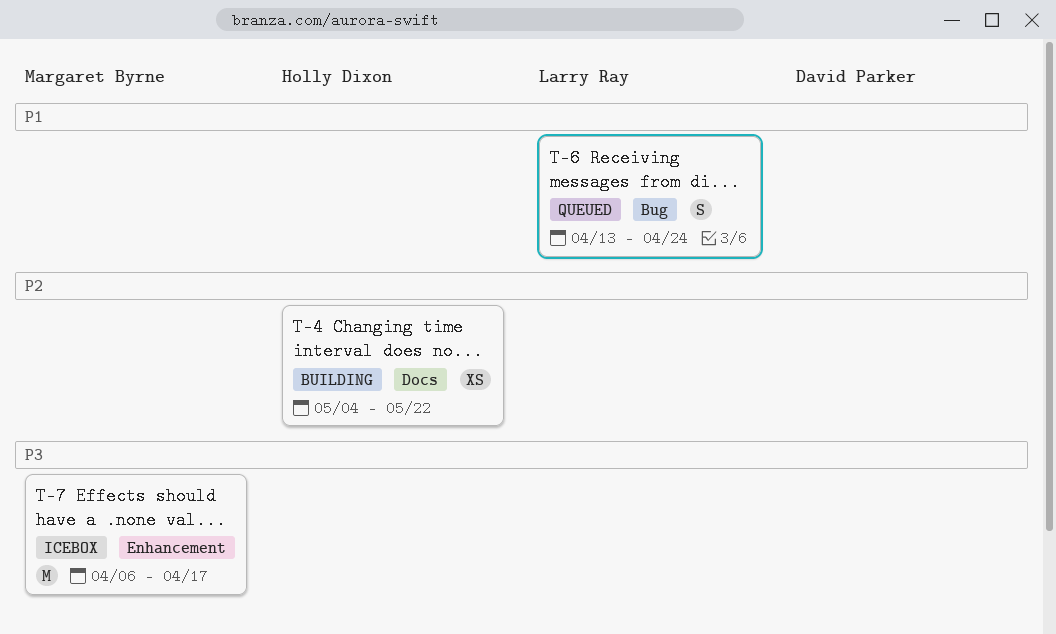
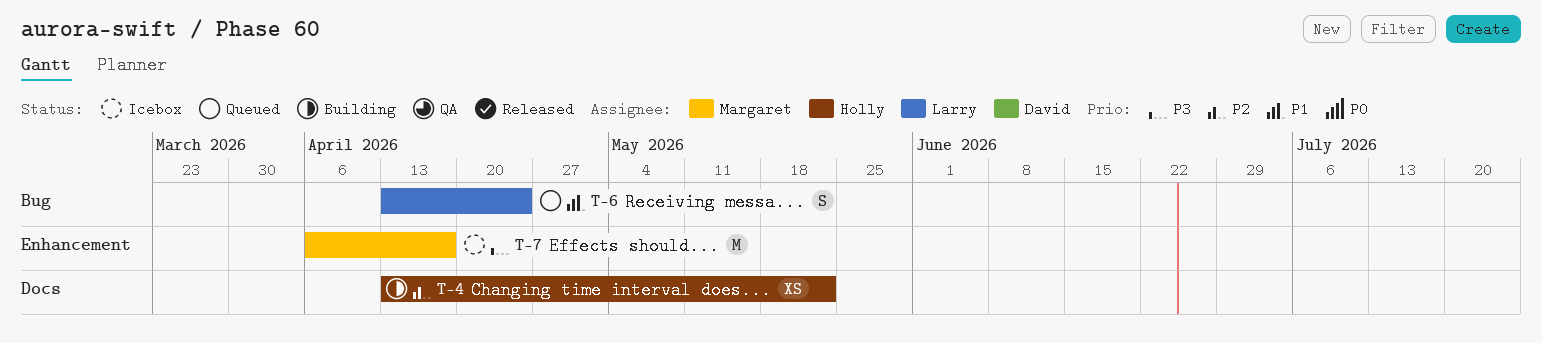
T-4, start: May 4 -> Apr 13

